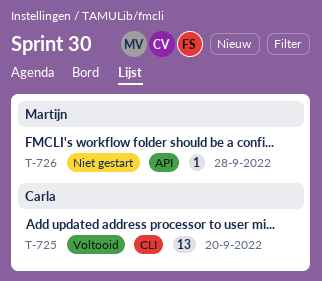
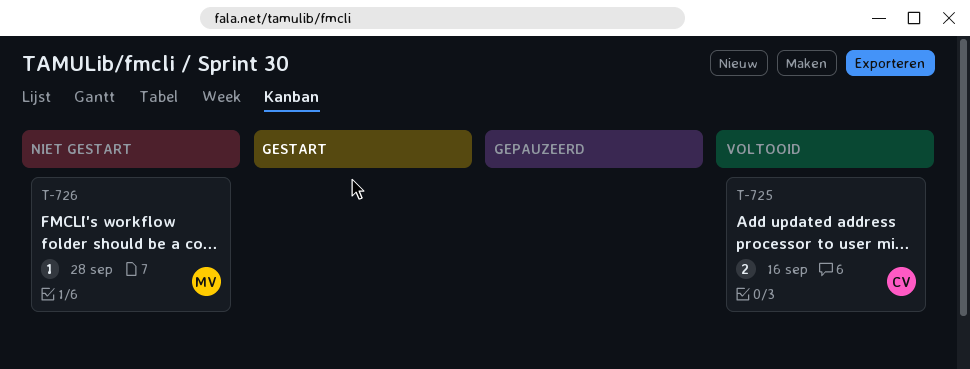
T-725, estimate: 13 -> 2
T-725, due: Sep 20 -> Sep 16

